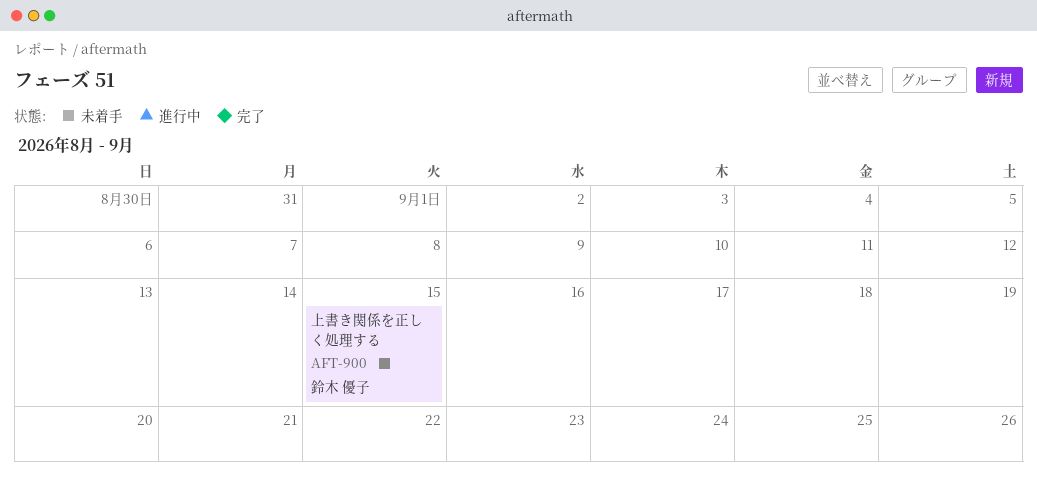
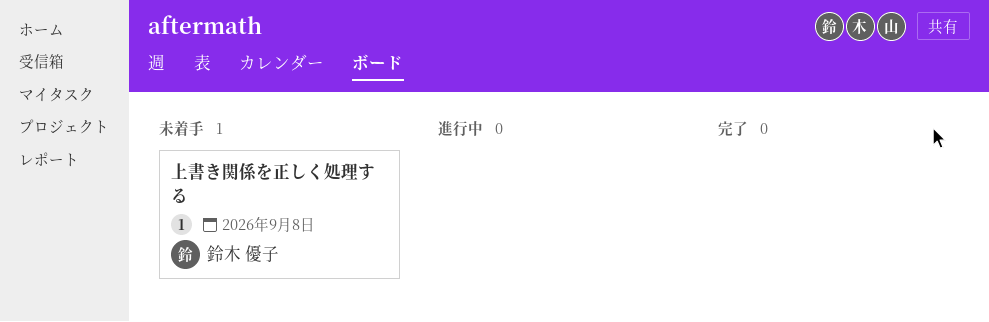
上書き関係を正しく処理する, due: Sep 15 -> Sep 8

